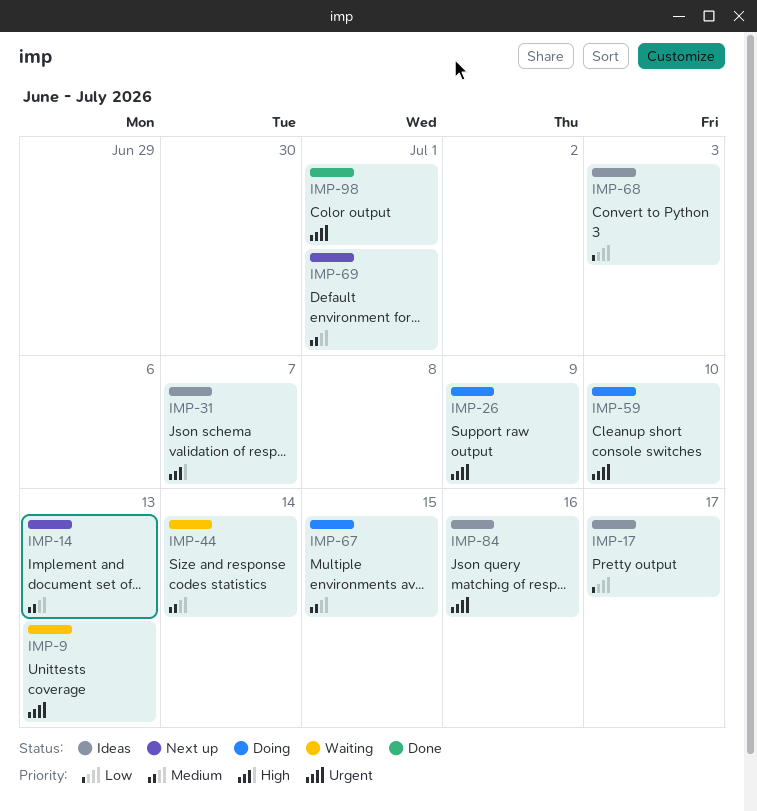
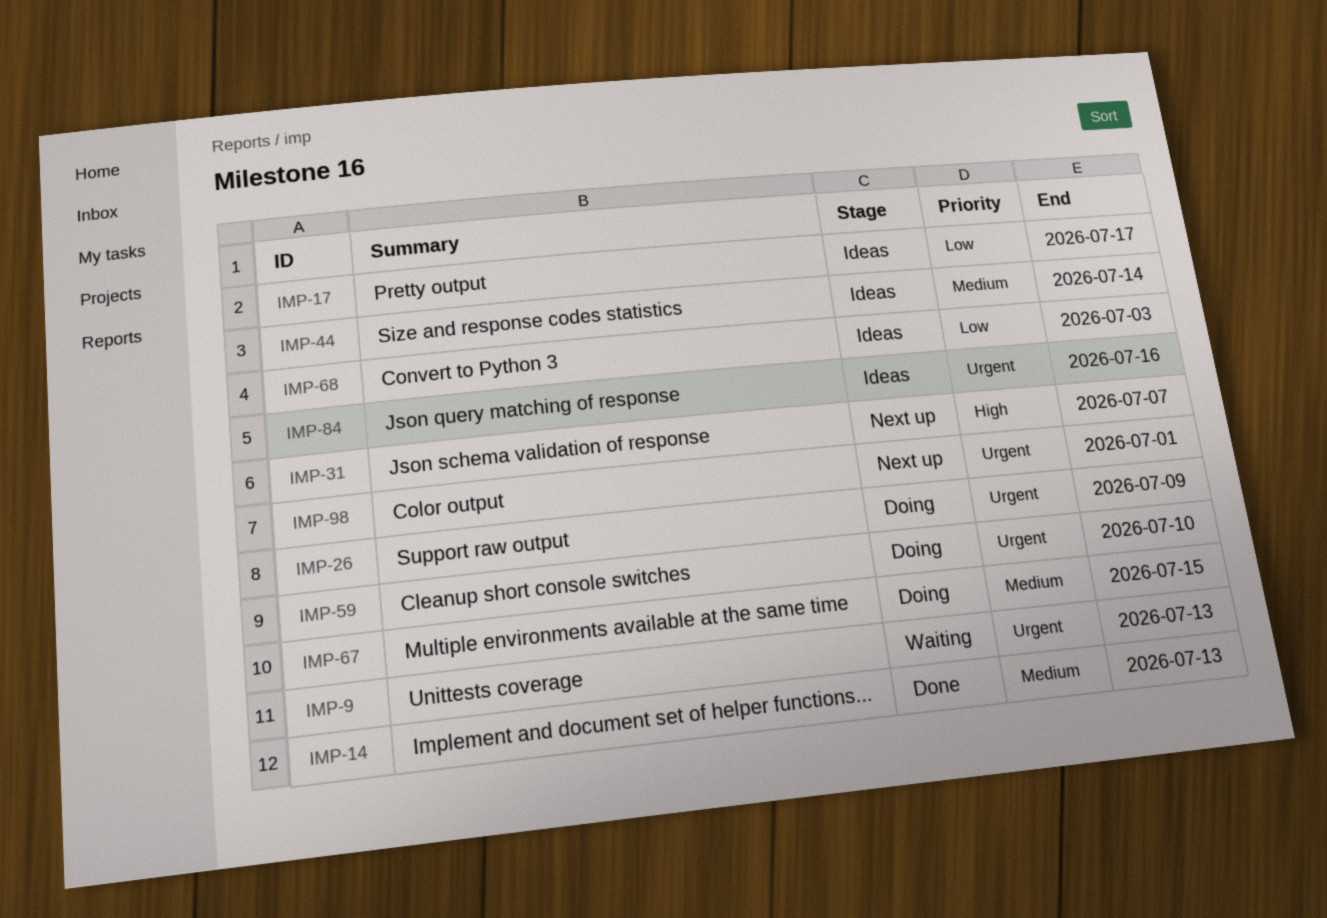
IMP-14, status: Next up -> Done
IMP-31, status: Ideas -> Next up
IMP-44, status: Waiting -> Ideas
IMP-69: present -> none
IMP-98, status: Done -> Next up

